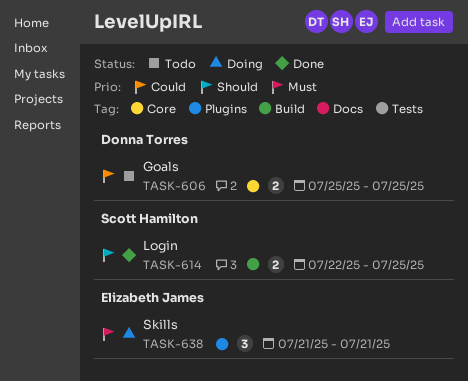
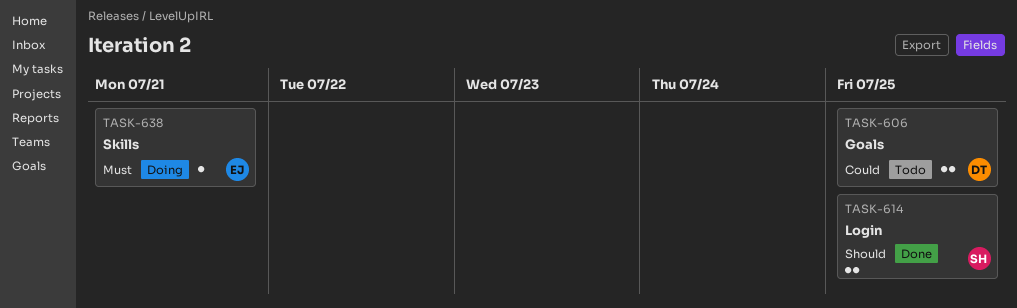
TASK-638, estimate: 3 -> 1

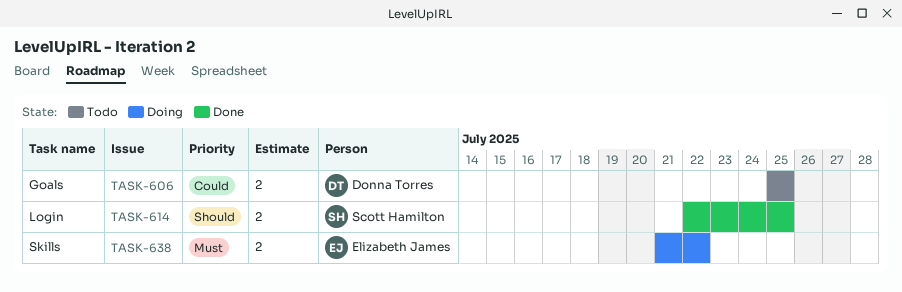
TASK-638, estimate: 1 -> 2
TASK-638, due: Jul 21 -> Jul 22

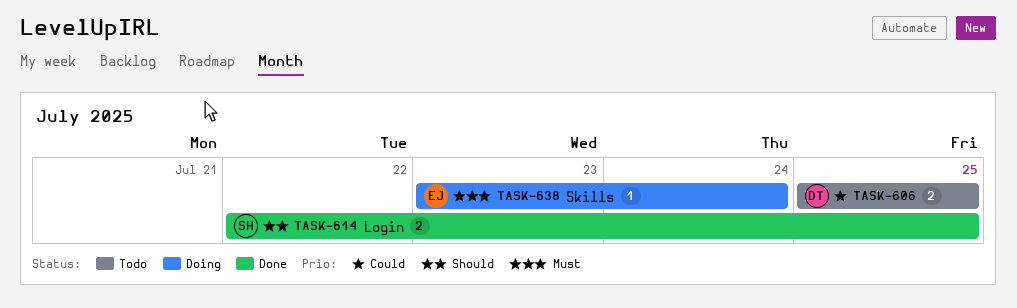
TASK-638, estimate: 2 -> 1
TASK-638, start: Jul 21 -> Jul 23
TASK-638, due: Jul 22 -> Jul 24

